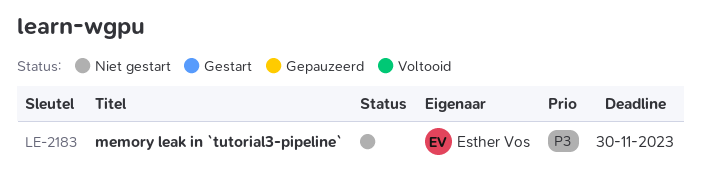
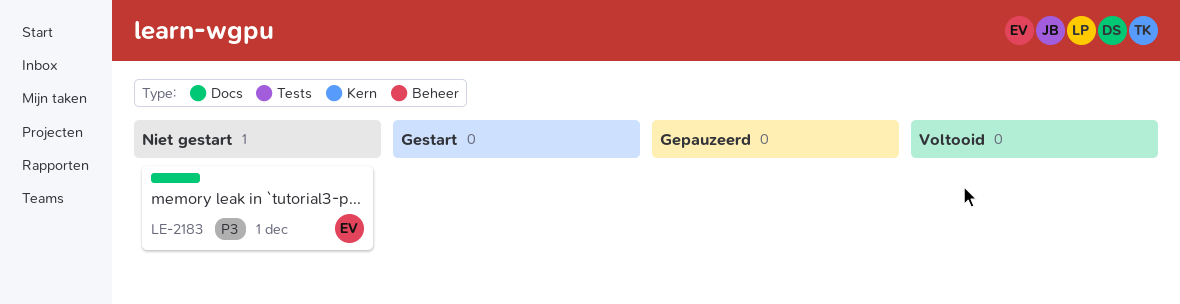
LE-2183, due: Nov 30 -> Dec 1

